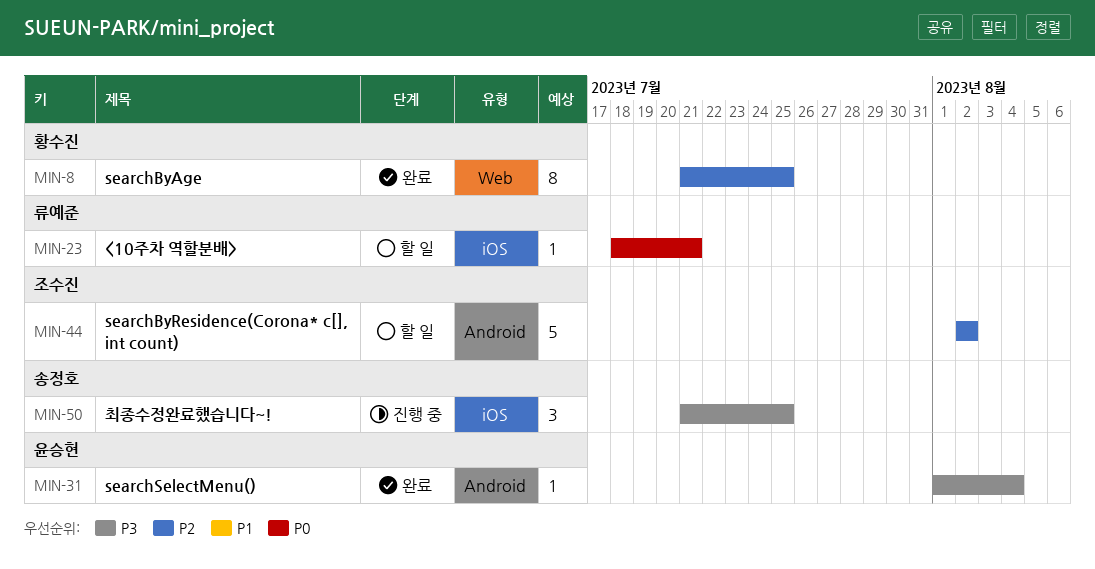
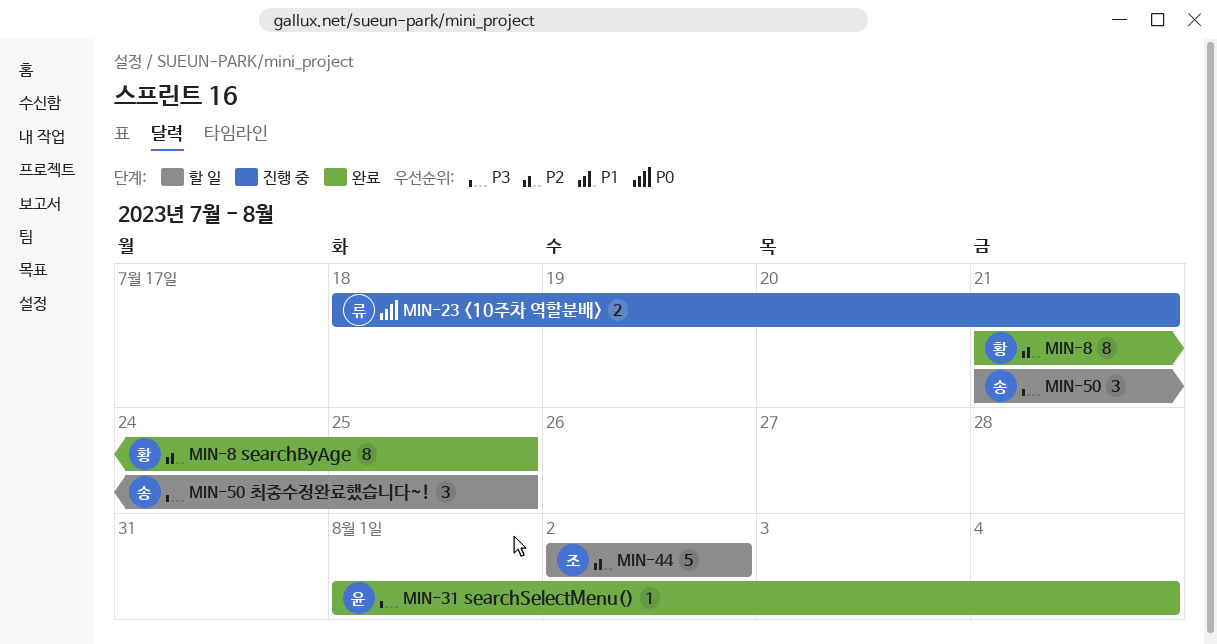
MIN-23, status: 할 일 -> 진행 중
MIN-23, estimate: 1 -> 2
MIN-50, status: 진행 중 -> 할 일

